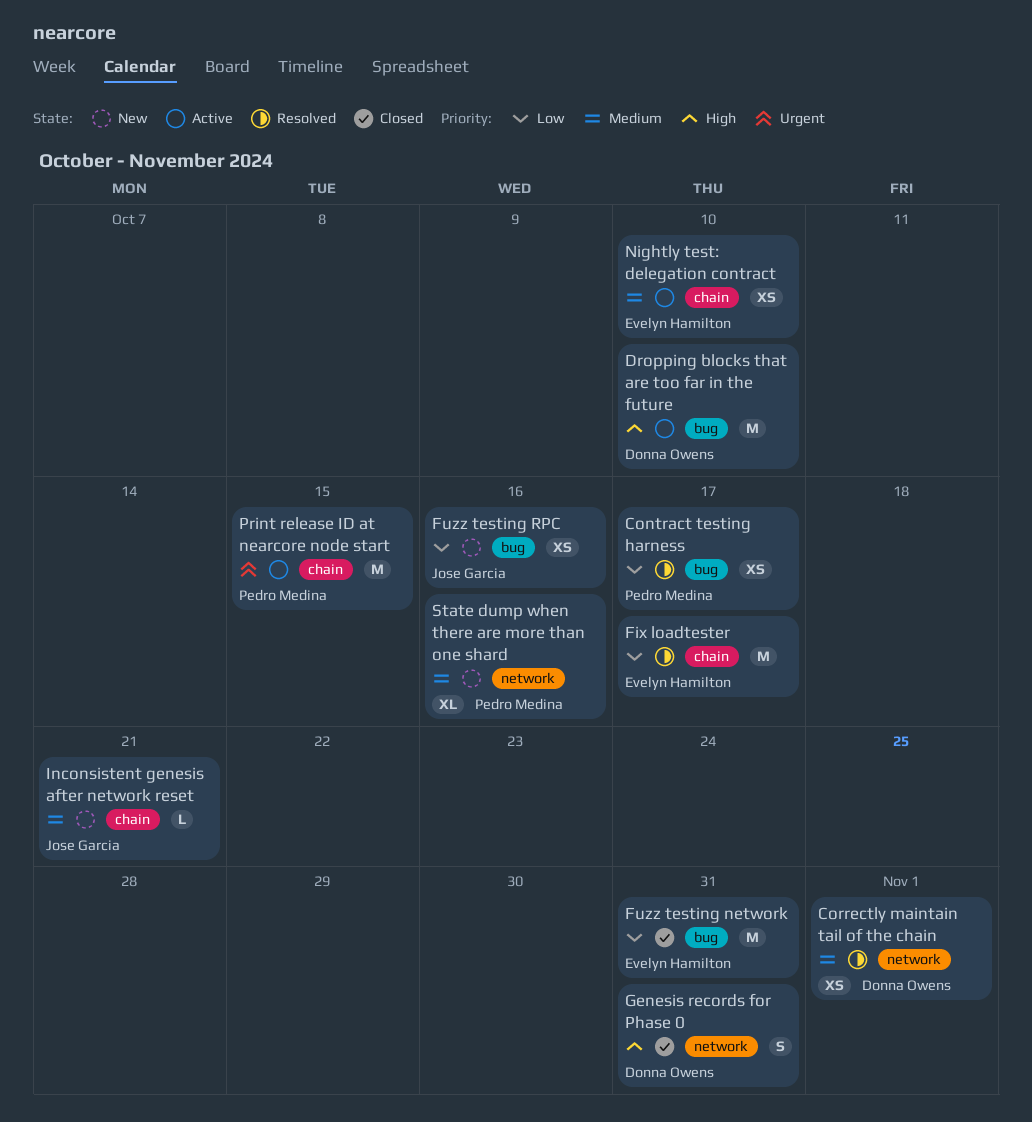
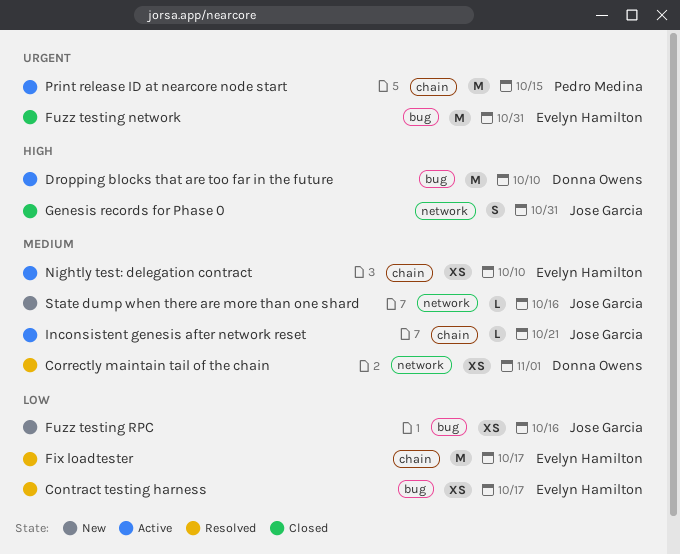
Contract testing harness, owner: Pedro Medina -> Evelyn Hamilton
Fuzz testing network, priority: Low -> Urgent
Genesis records for Phase 0, owner: Donna Owens -> Jose Garcia
Inconsistent genesis after network reset, status: New -> Active
State dump when there are more than one shard, owner: Pedro Medina -> Jose Garcia
State dump when there are more than one shard, estimate: XL -> L

